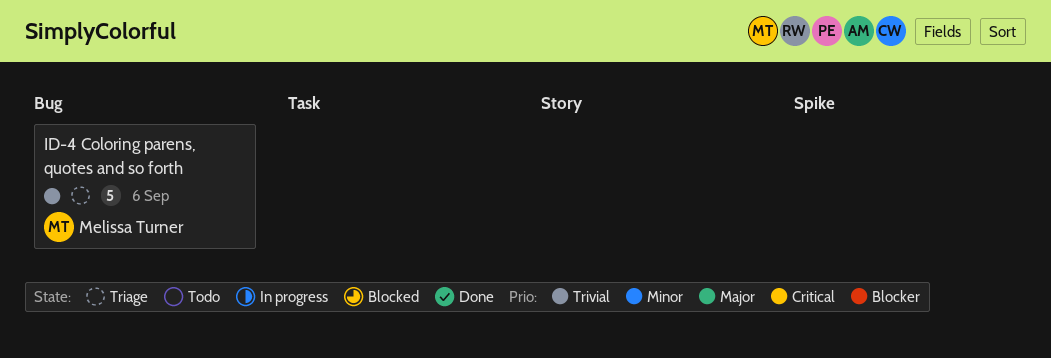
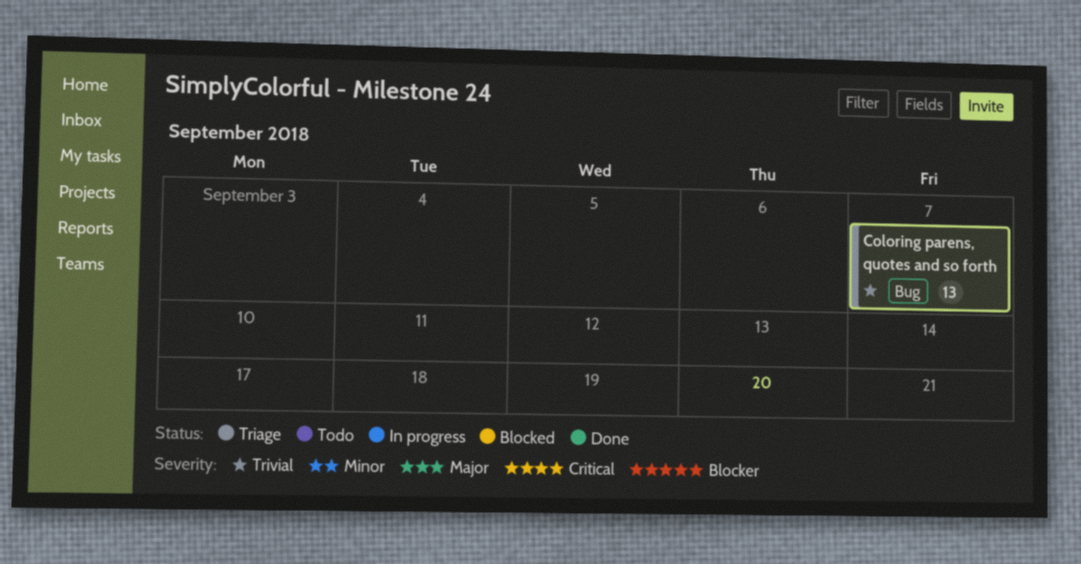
Coloring parens, quotes and so forth, estimate: 5 -> 13
Coloring parens, quotes and so forth, due: Sep 6 -> Sep 7

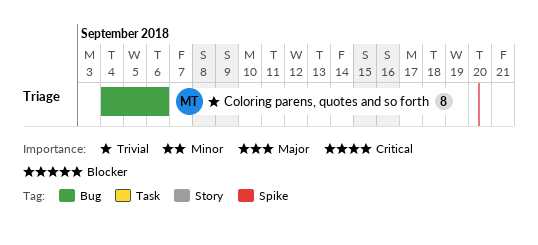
Coloring parens, quotes and so forth, estimate: 13 -> 8
Coloring parens, quotes and so forth, due: Sep 7 -> Sep 6

